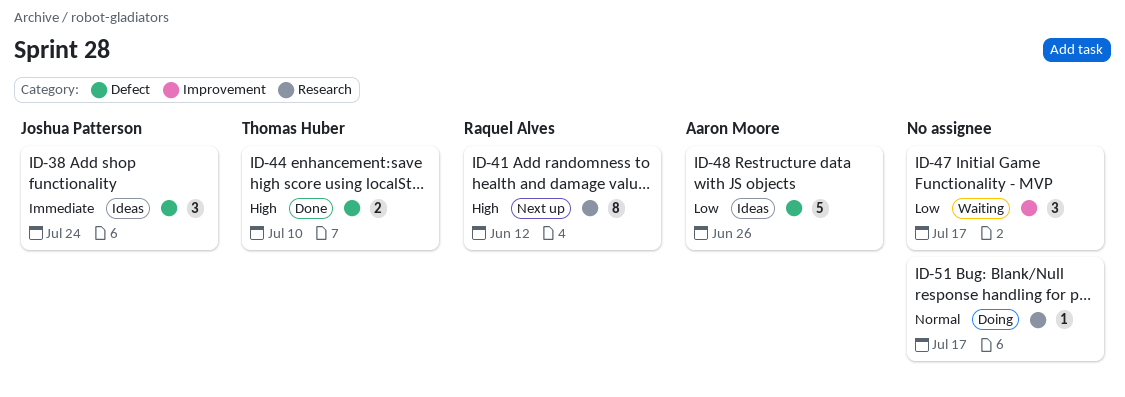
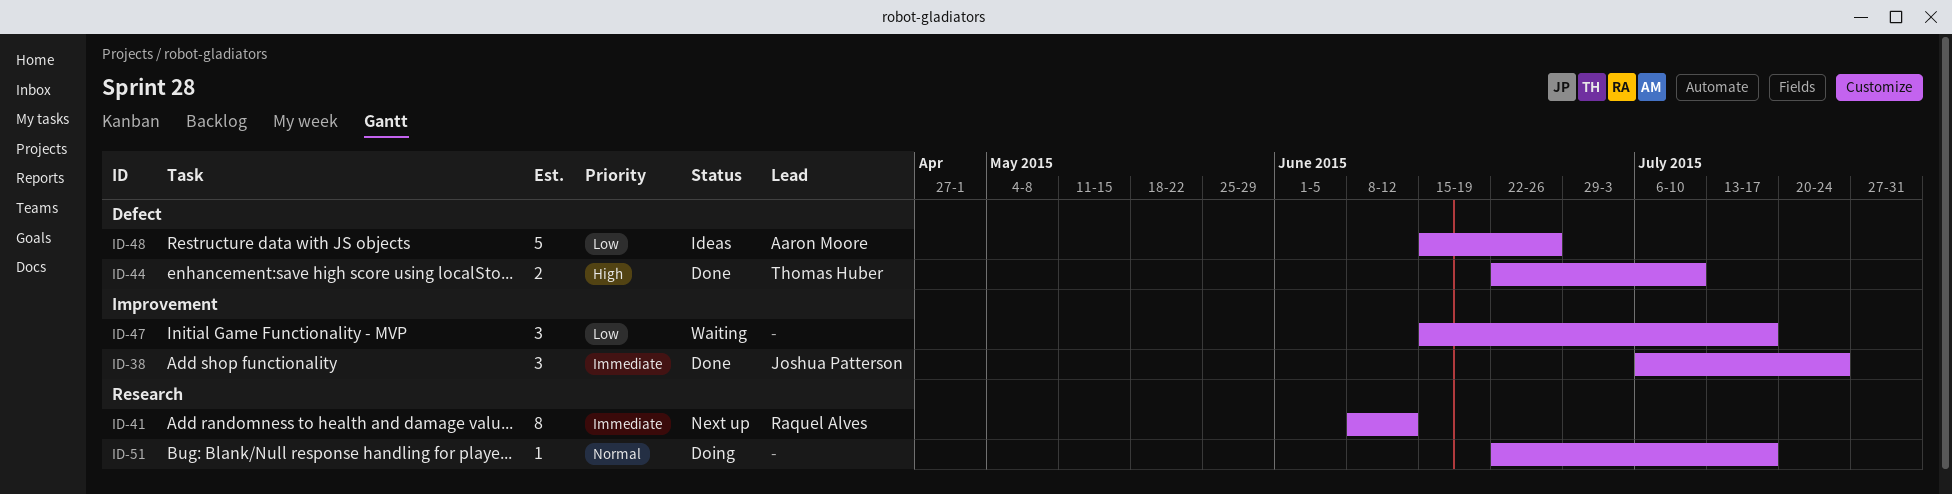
ID-38, status: Ideas -> Done
ID-38, label: Defect -> Improvement
ID-41, priority: High -> Immediate

